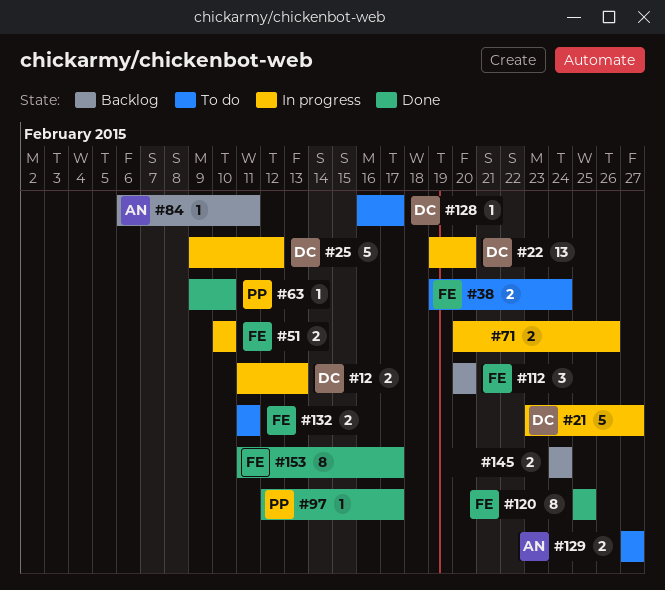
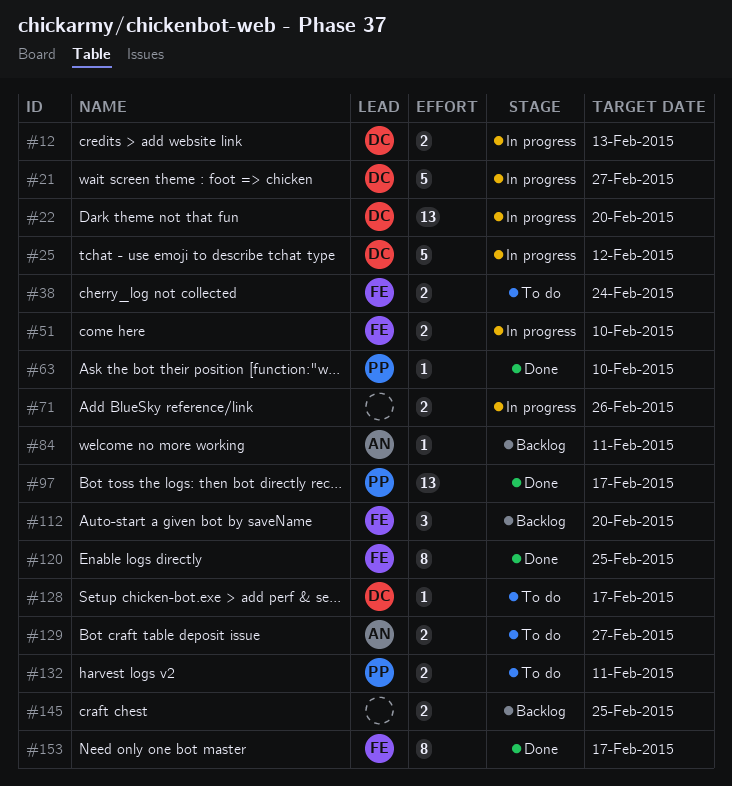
#97, estimate: 1 -> 13
#132, owner: FE -> PP
#145, due: Feb 24 -> Feb 25

